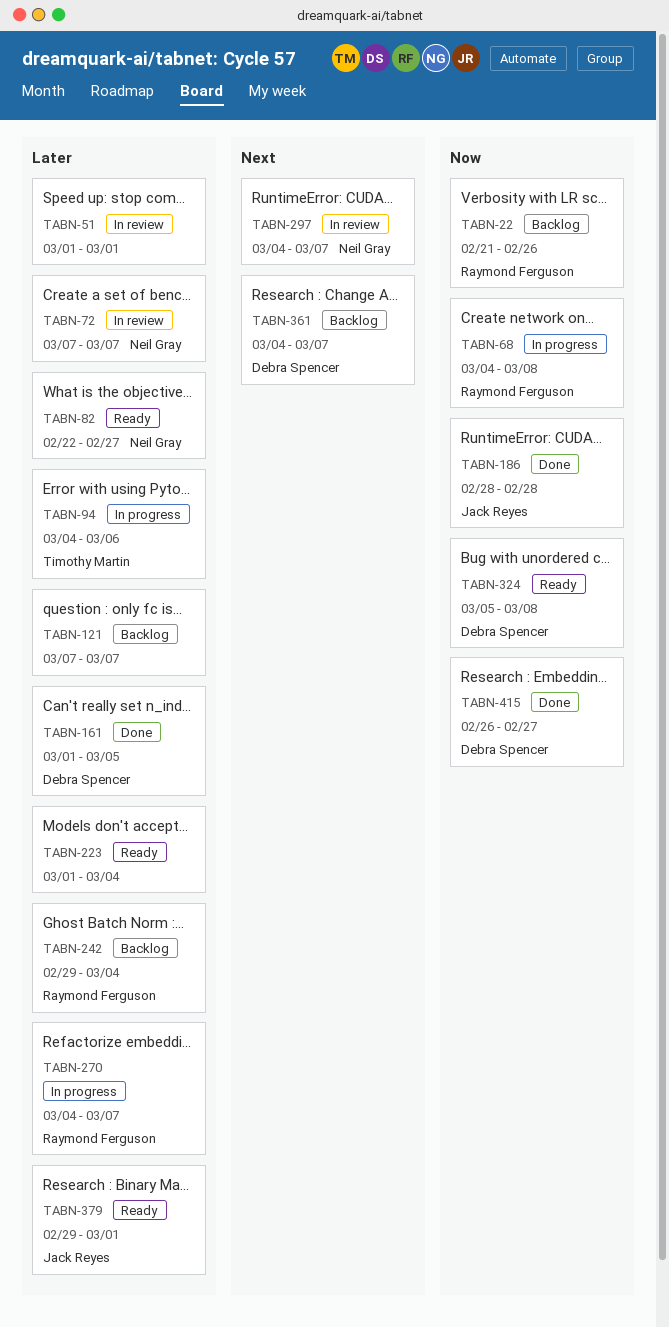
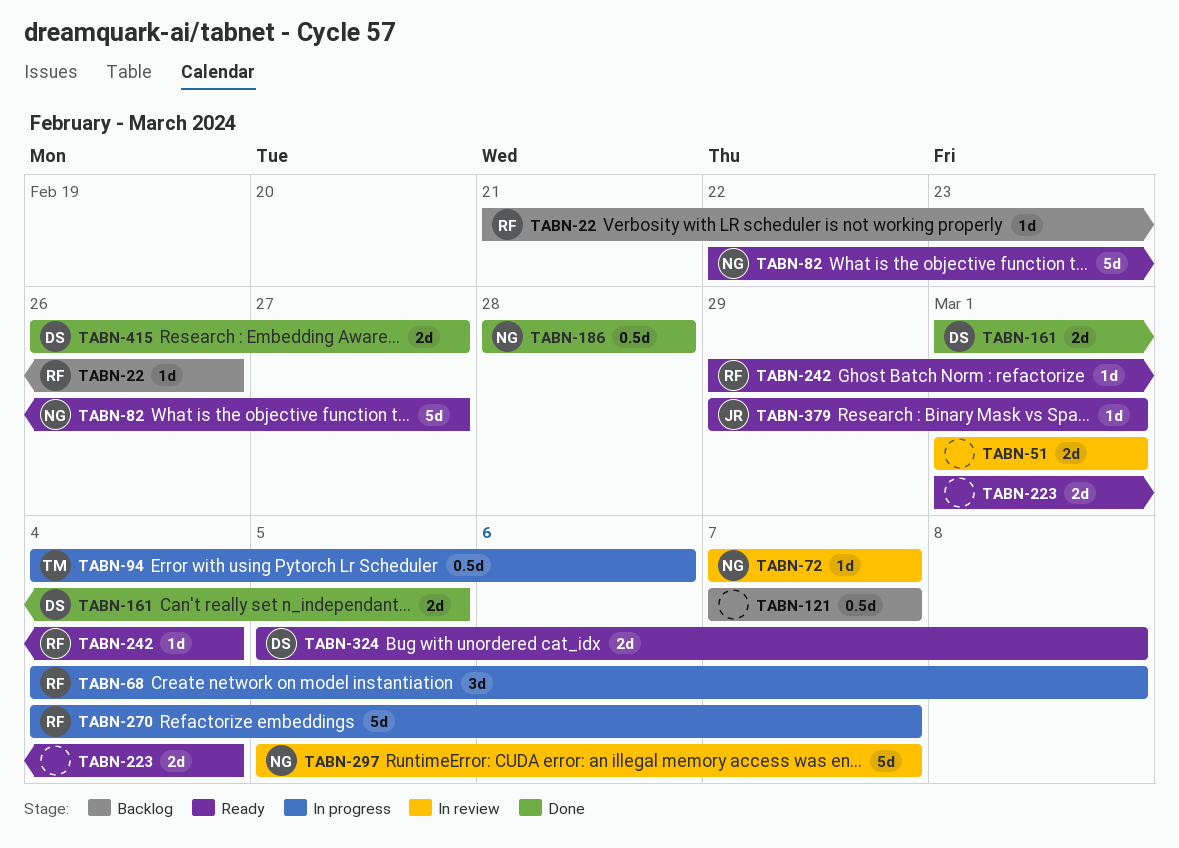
TABN-186, owner: Jack Reyes -> Neil Gray
TABN-242, status: Backlog -> Ready
TABN-297, start: Mar 4 -> Mar 5
TABN-361: present -> none

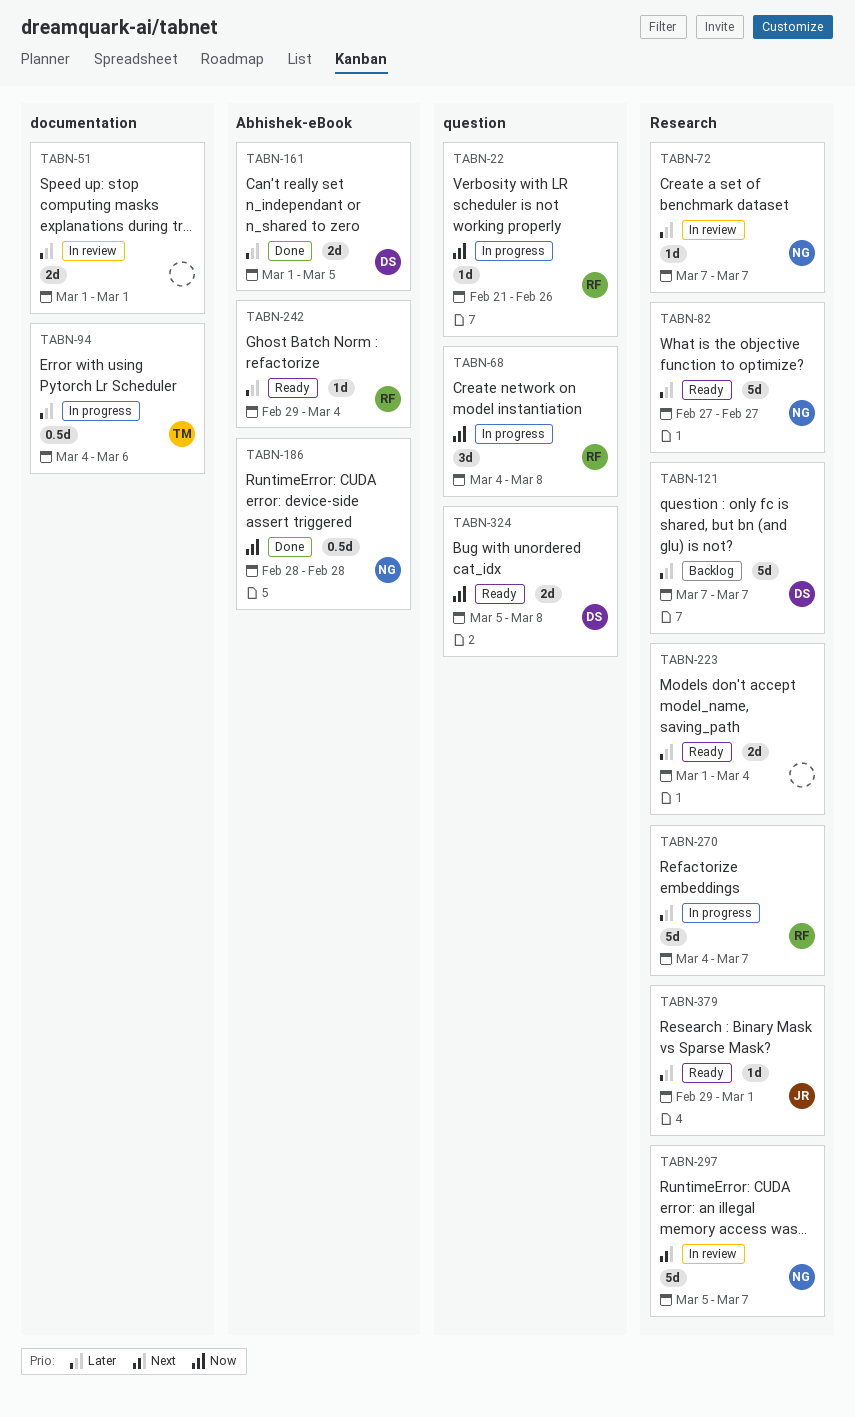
TABN-22, status: Backlog -> In progress
TABN-82, start: Feb 22 -> Feb 27
TABN-121, owner: none -> DS
TABN-121, estimate: 0.5d -> 5d
TABN-415: present -> none

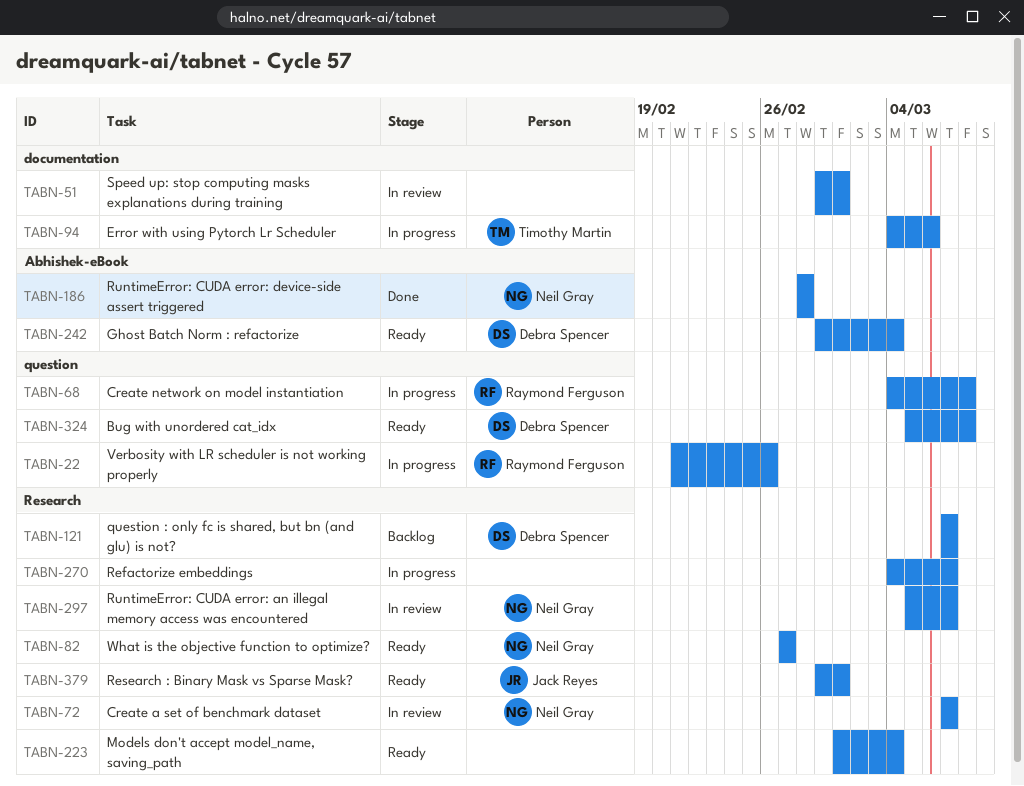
TABN-51, start: Mar 1 -> Feb 29
TABN-161: present -> none
TABN-242, owner: Raymond Ferguson -> Debra Spencer
TABN-270, owner: Raymond Ferguson -> none

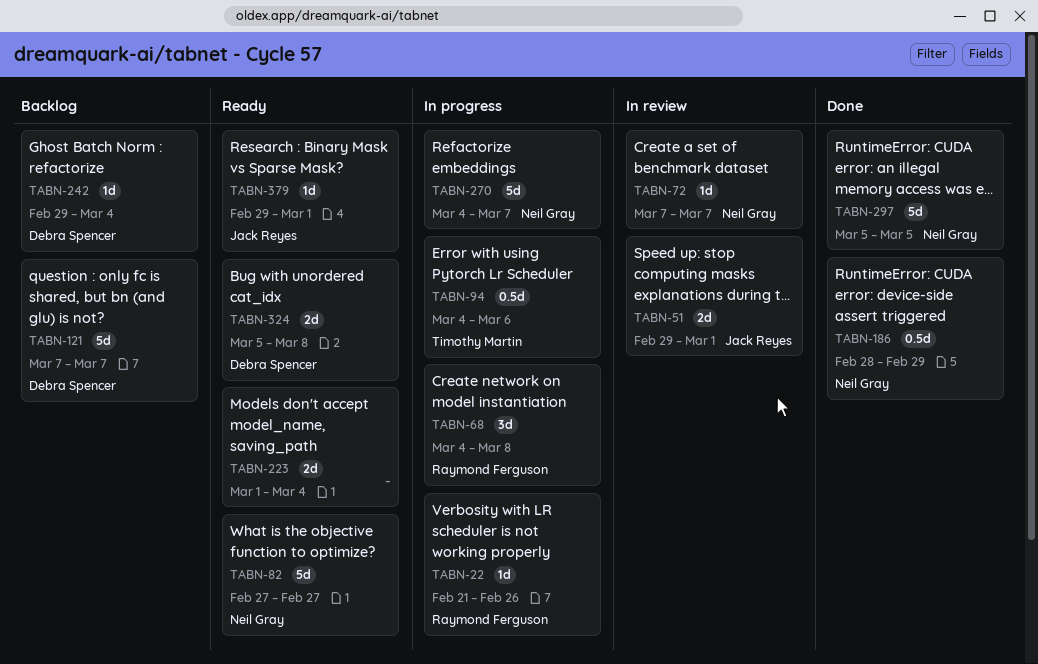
TABN-51, owner: none -> Jack Reyes
TABN-186, due: Feb 28 -> Feb 29
TABN-242, status: Ready -> Backlog
TABN-270, owner: none -> Neil Gray
TABN-297, status: In review -> Done
TABN-297, due: Mar 7 -> Mar 5

